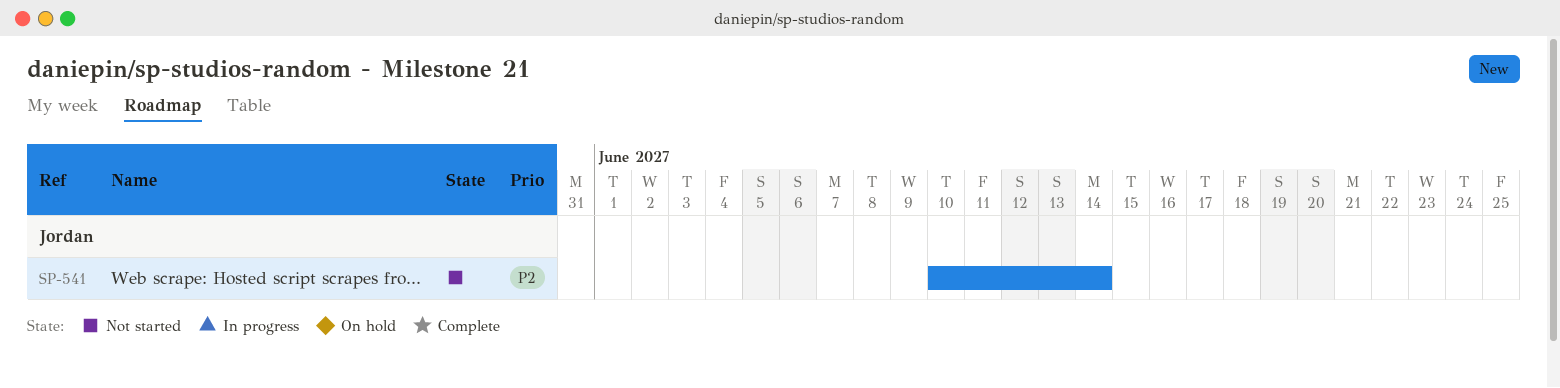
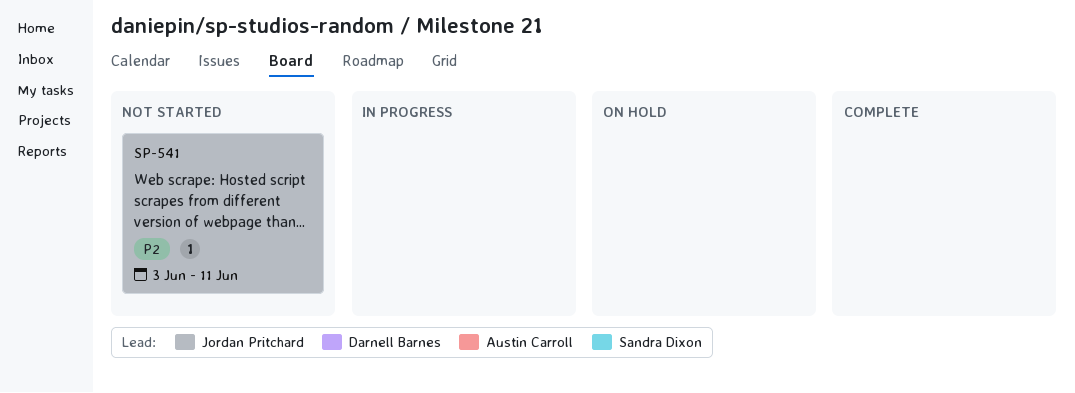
SP-541, start: Jun 10 -> Jun 3
SP-541, due: Jun 14 -> Jun 11

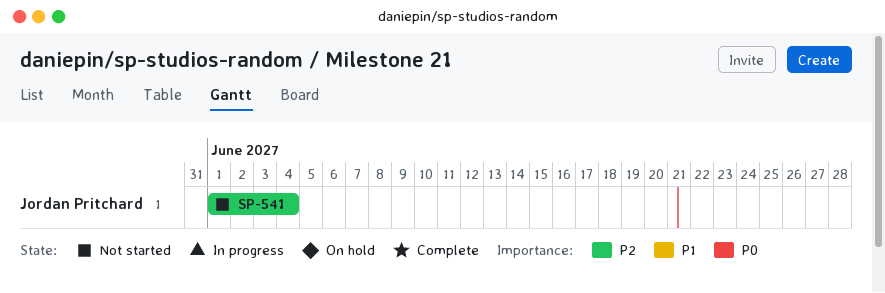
SP-541, start: Jun 3 -> Jun 1
SP-541, due: Jun 11 -> Jun 4

